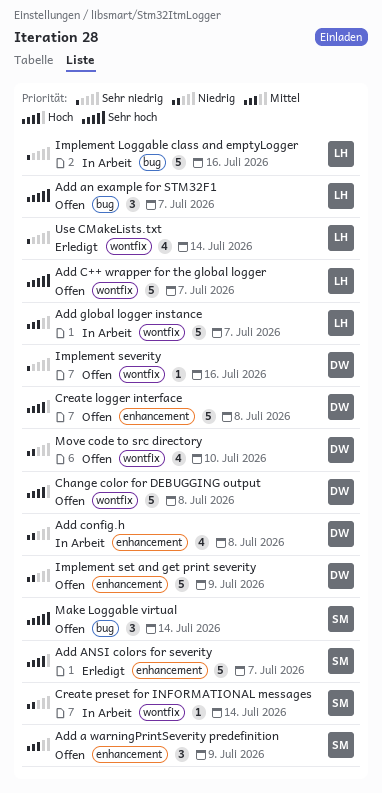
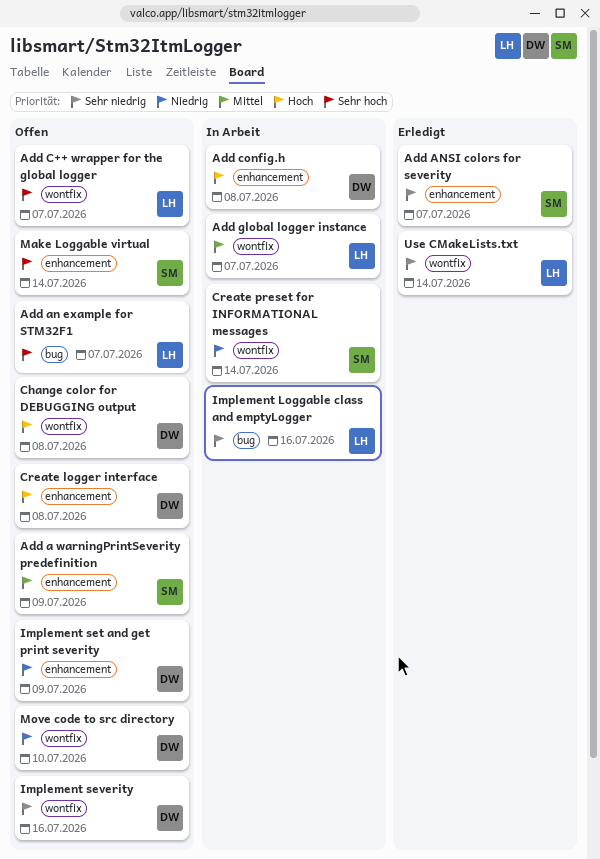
Add ANSI colors for severity, priority: Hoch -> Sehr niedrig
Add config.h, priority: Niedrig -> Hoch
Make Loggable virtual, label: bug -> enhancement

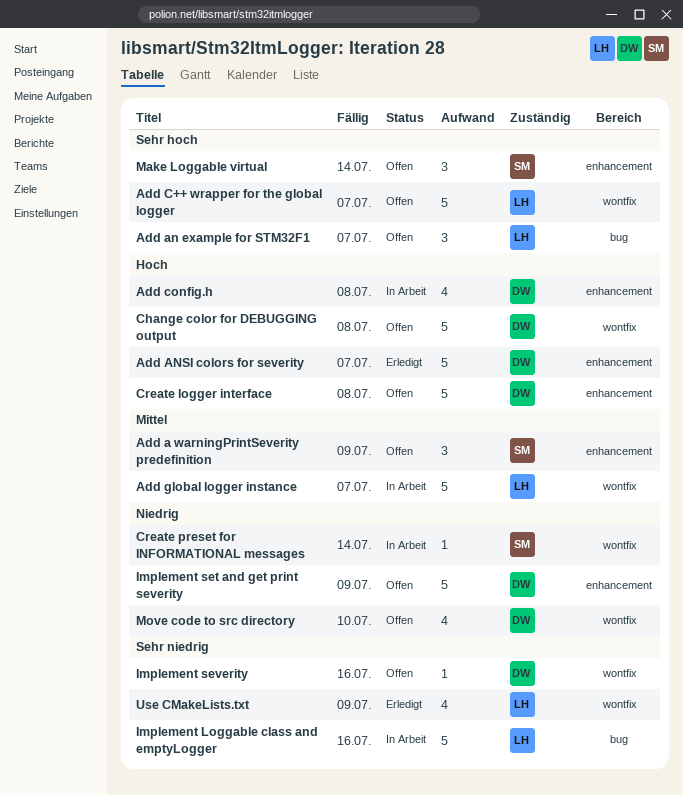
Add ANSI colors for severity, owner: SM -> DW
Add ANSI colors for severity, priority: Sehr niedrig -> Hoch
Use CMakeLists.txt, due: Jul 14 -> Jul 9

